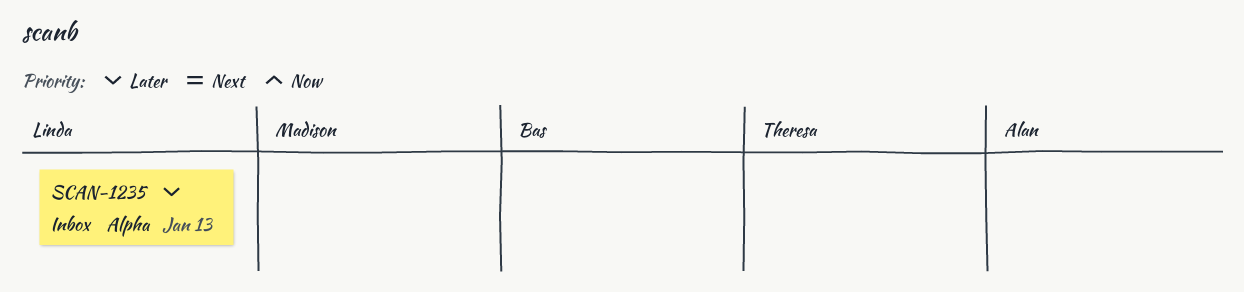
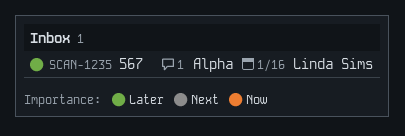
SCAN-1235, due: Jan 13 -> Jan 16

